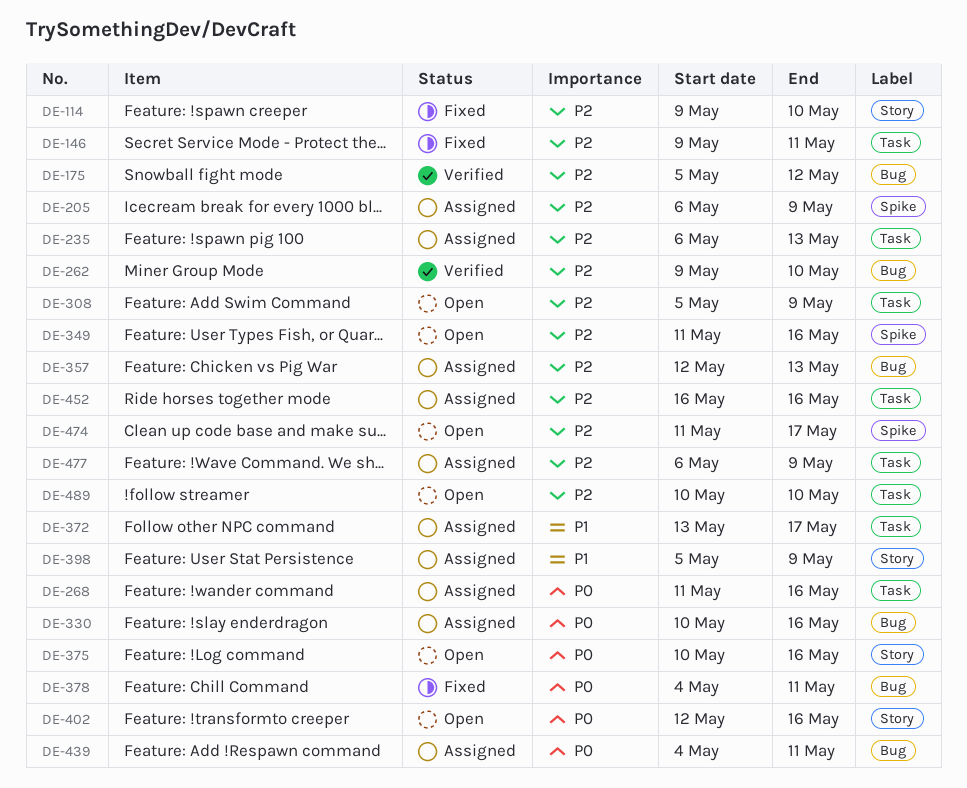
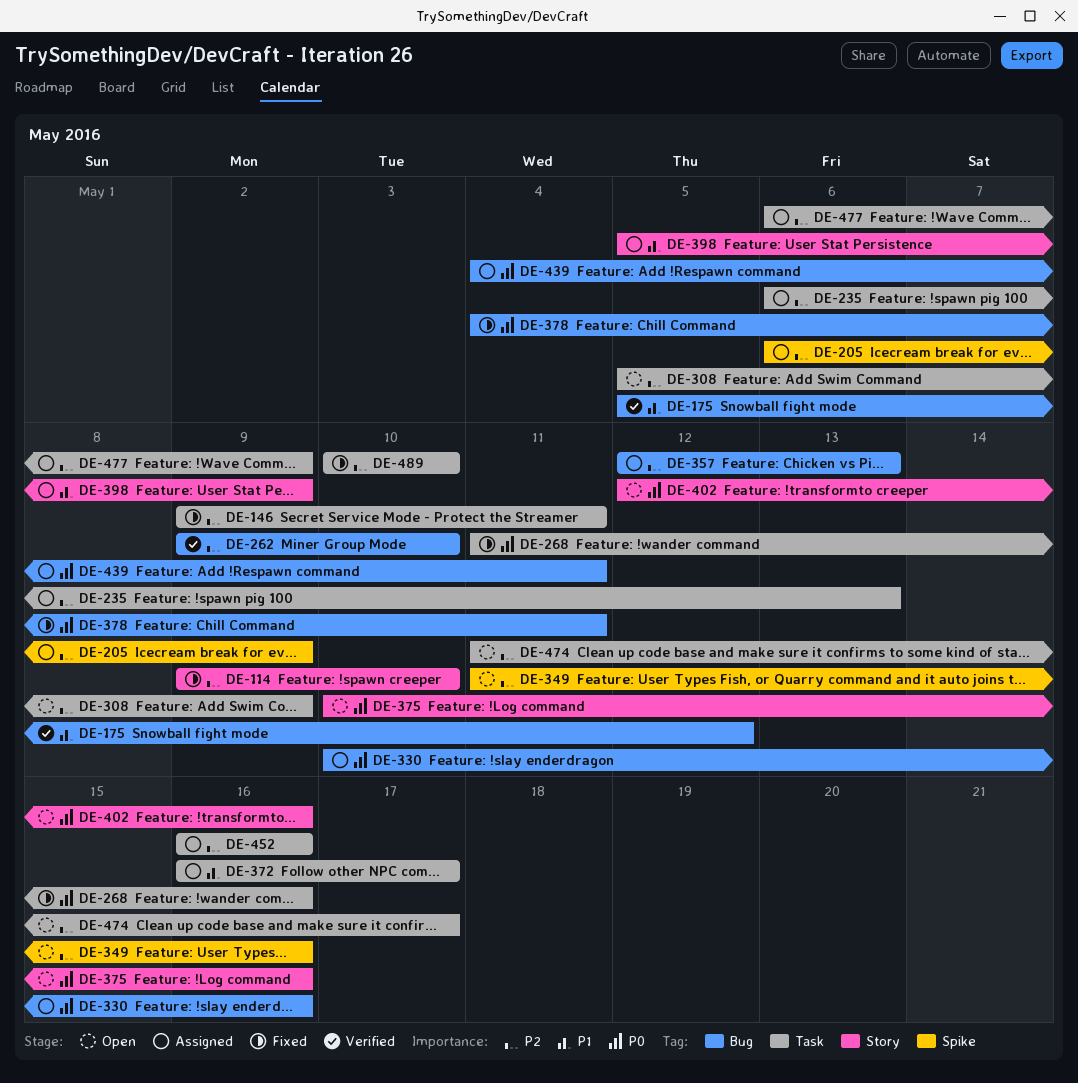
DE-175, priority: P2 -> P1
DE-268, status: Assigned -> Fixed
DE-372, start: May 13 -> May 16
DE-474, label: Spike -> Task
DE-489, status: Open -> Fixed

